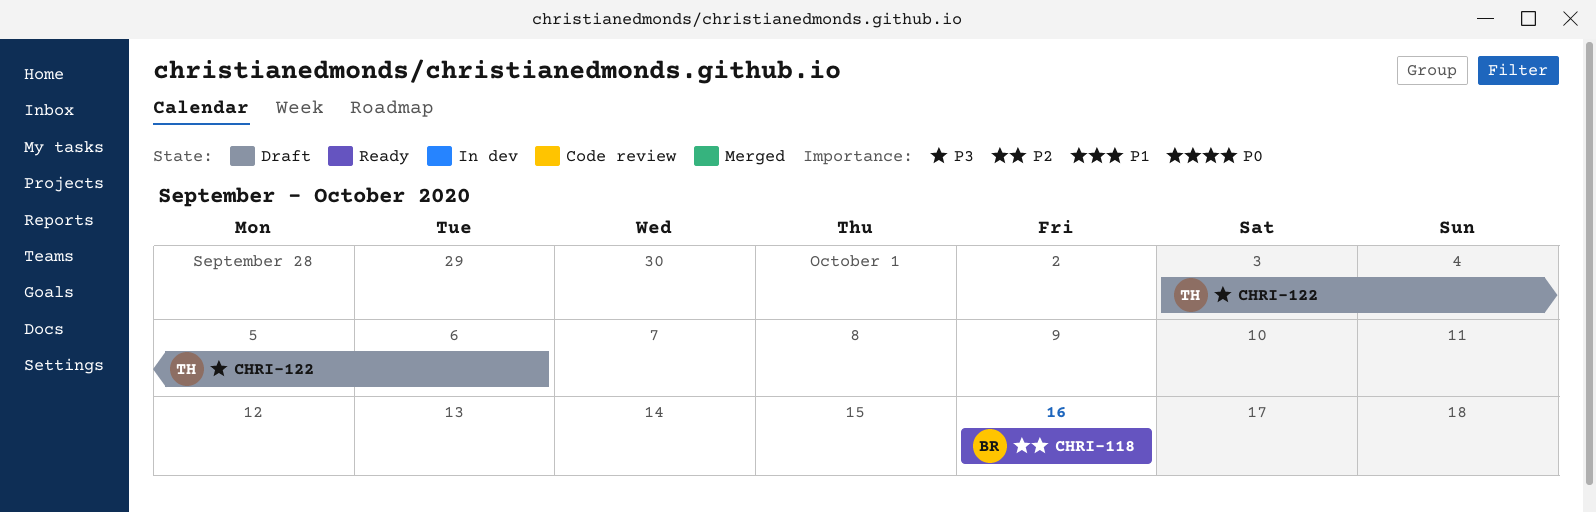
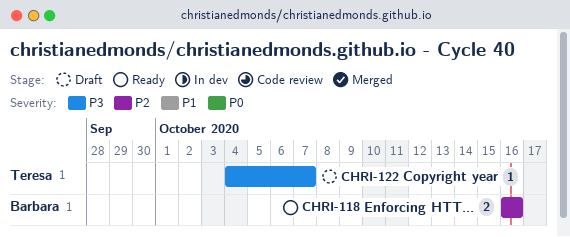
CHRI-122, start: Oct 3 -> Oct 4
CHRI-122, due: Oct 6 -> Oct 7

